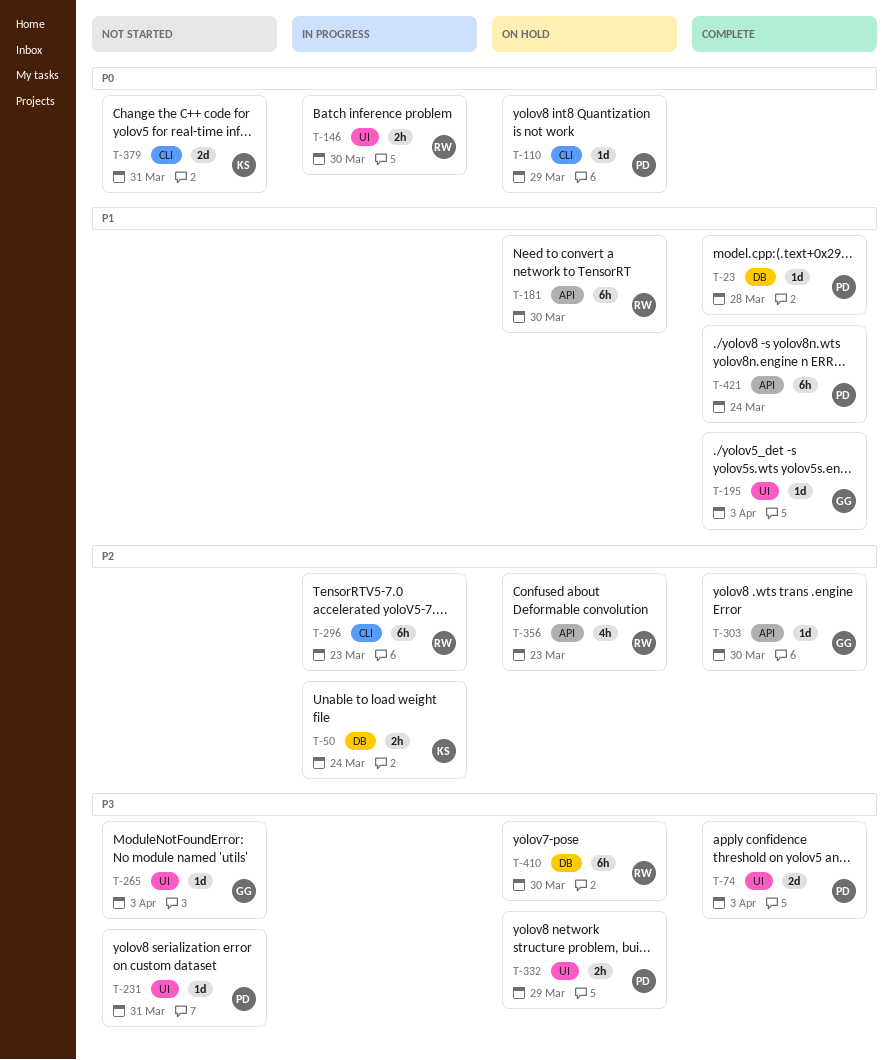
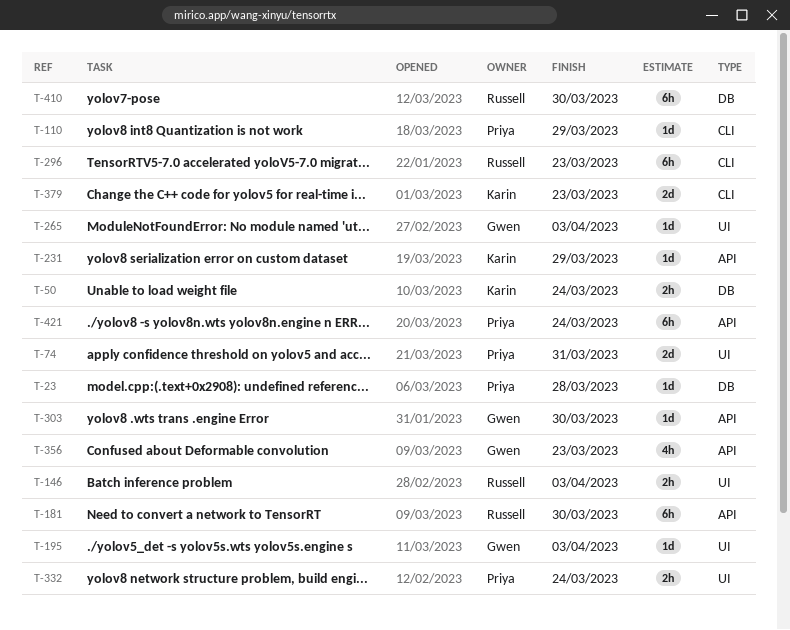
T-74, due: Apr 3 -> Mar 31
T-146, due: Mar 30 -> Apr 3
T-231, owner: Priya -> Karin
T-231, label: UI -> API
T-231, due: Mar 31 -> Mar 29
T-332, due: Mar 29 -> Mar 24
T-356, owner: Russell -> Gwen
T-379, due: Mar 31 -> Mar 23

